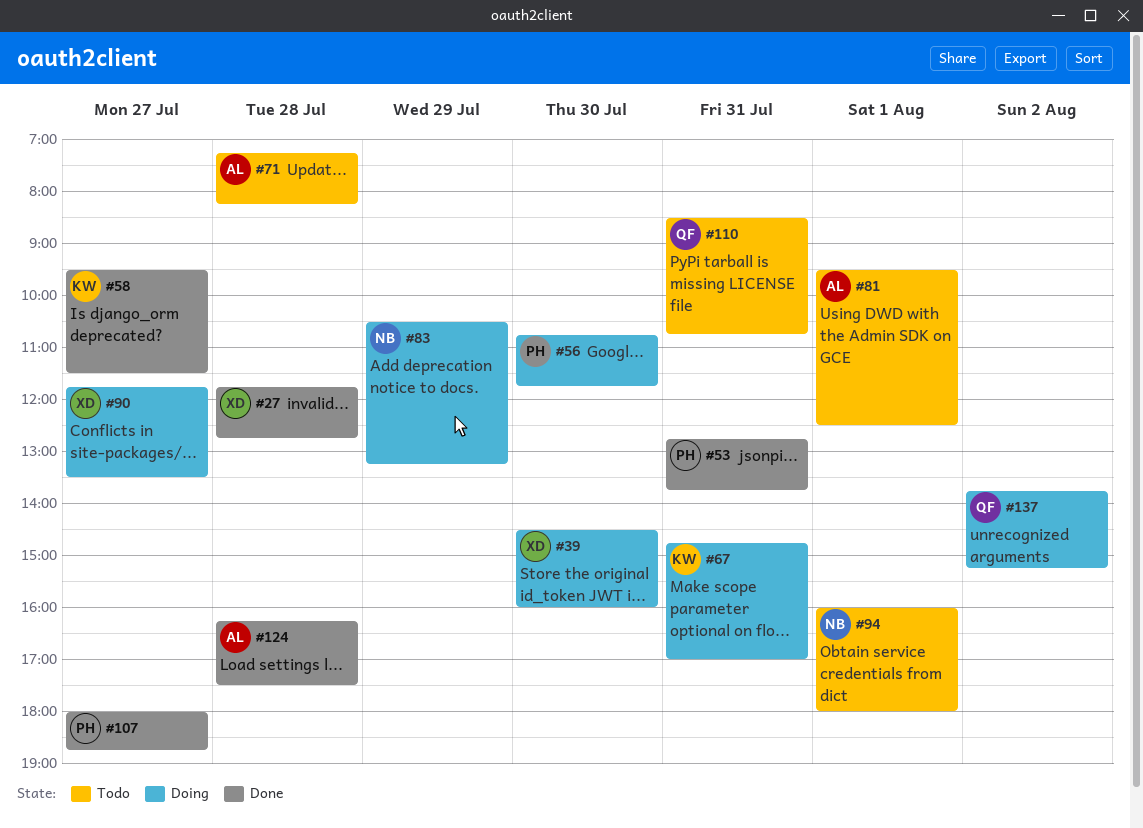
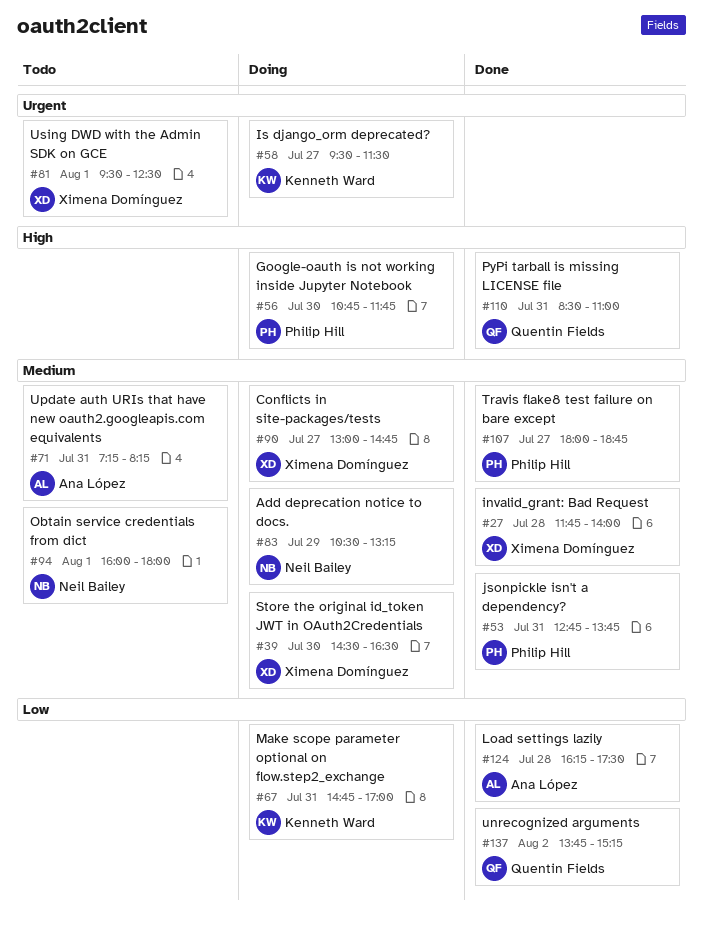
#27, ends: 12:45 -> 14:00
#39, ends: 16:00 -> 16:30
#58, status: Done -> Doing
#71, day: Jul 28 -> Jul 31
#81, owner: Ana López -> Ximena Domínguez
#90, begins: 11:45 -> 13:00
#90, ends: 13:30 -> 14:45
#110, status: Todo -> Done
#110, ends: 10:45 -> 11:00
#137, status: Doing -> Done

